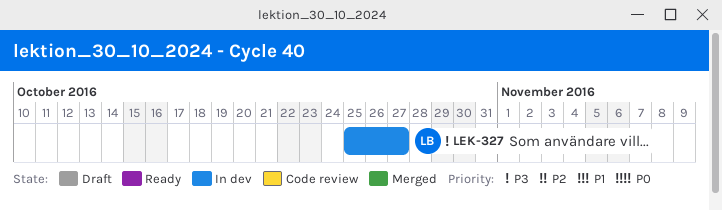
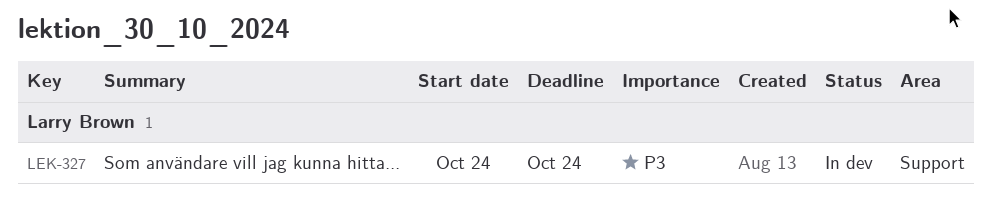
LEK-327, start: Oct 25 -> Oct 24
LEK-327, due: Oct 27 -> Oct 24

